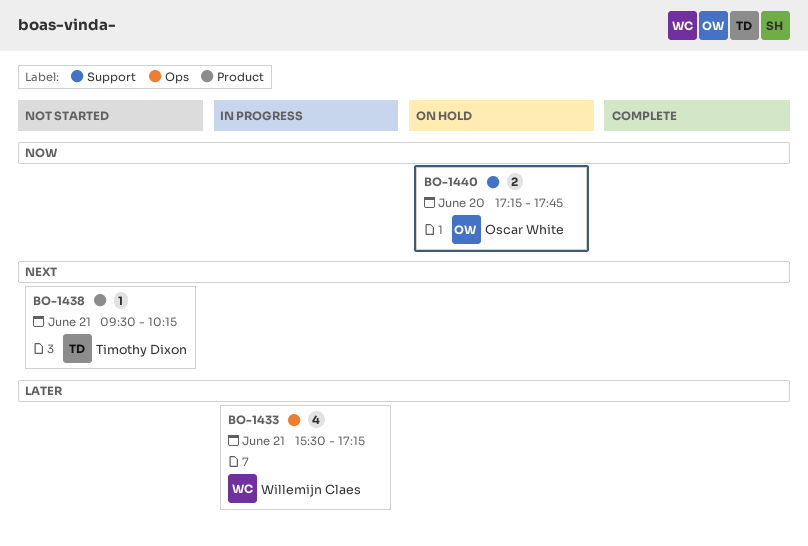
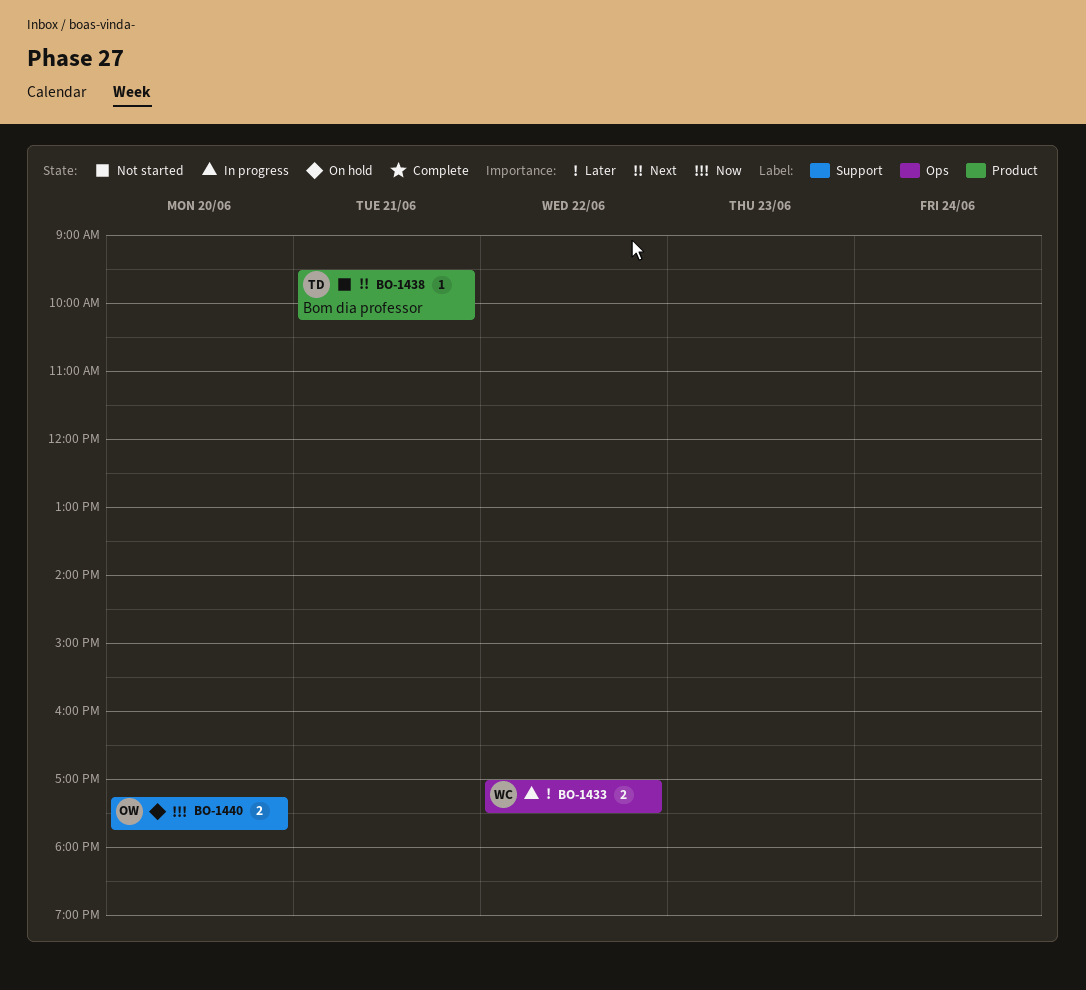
BO-1433, estimate: 4 -> 2
BO-1433, day: Jun 21 -> Jun 22
BO-1433, begins: 15:30 -> 17:00
BO-1433, ends: 17:15 -> 17:30

